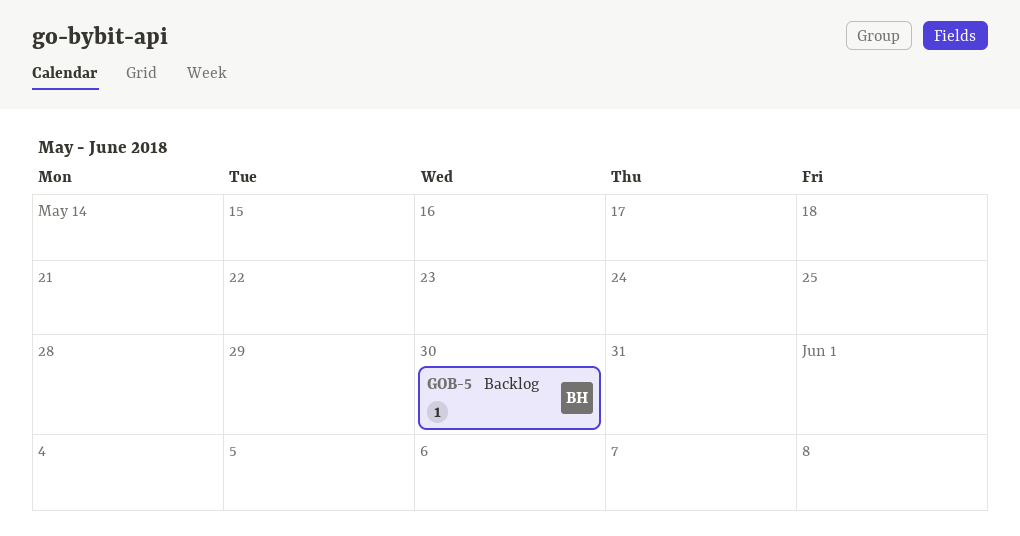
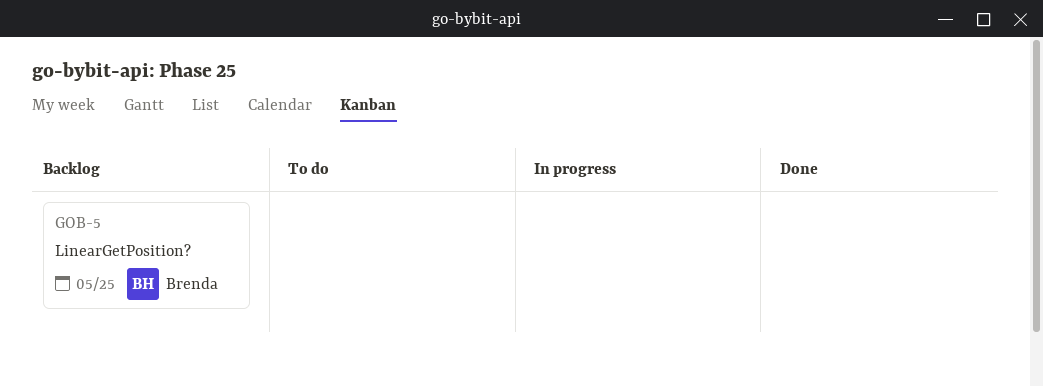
GOB-5, due: May 30 -> May 25

